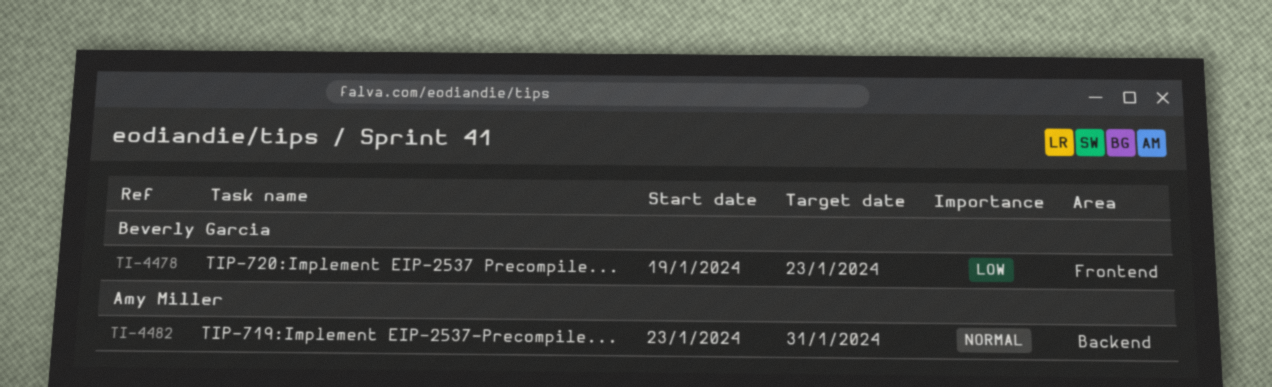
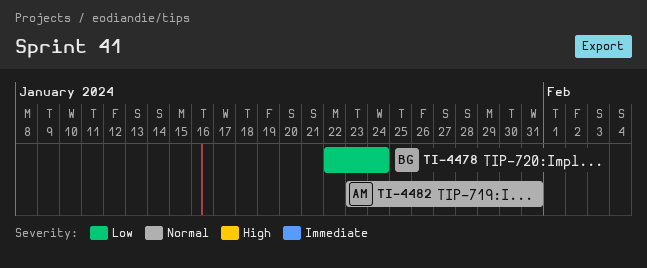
TI-4478, start: Jan 19 -> Jan 22
TI-4478, due: Jan 23 -> Jan 24

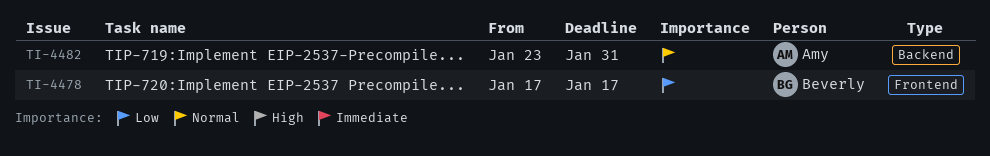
TI-4478, start: Jan 22 -> Jan 17
TI-4478, due: Jan 24 -> Jan 17

